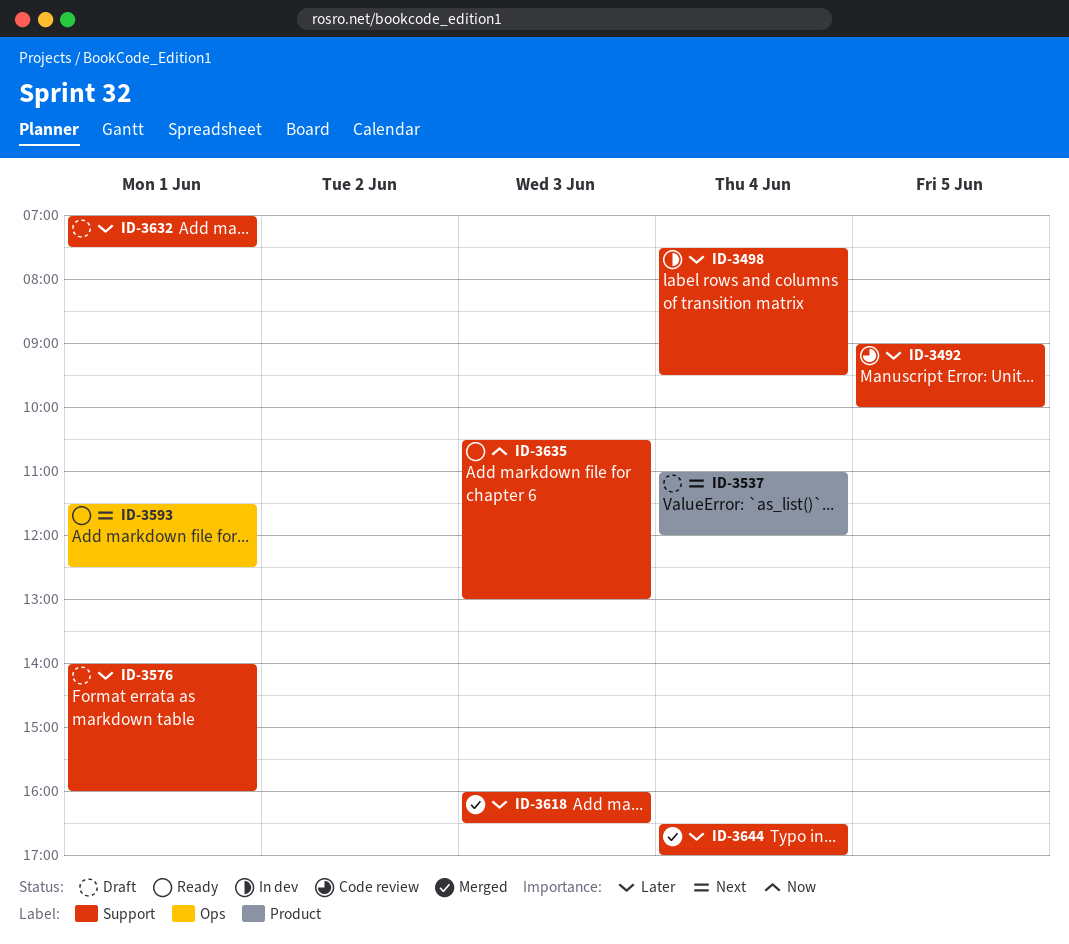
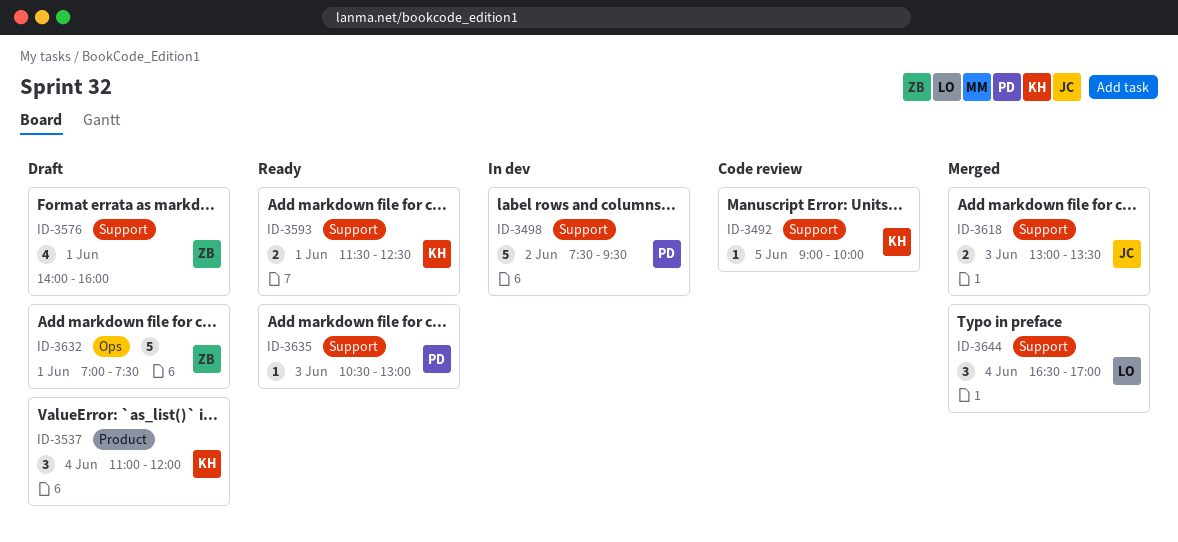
ID-3498, day: Jun 4 -> Jun 2
ID-3593, label: Ops -> Support
ID-3618, begins: 16:00 -> 13:00
ID-3618, ends: 16:30 -> 13:30
ID-3632, label: Support -> Ops

